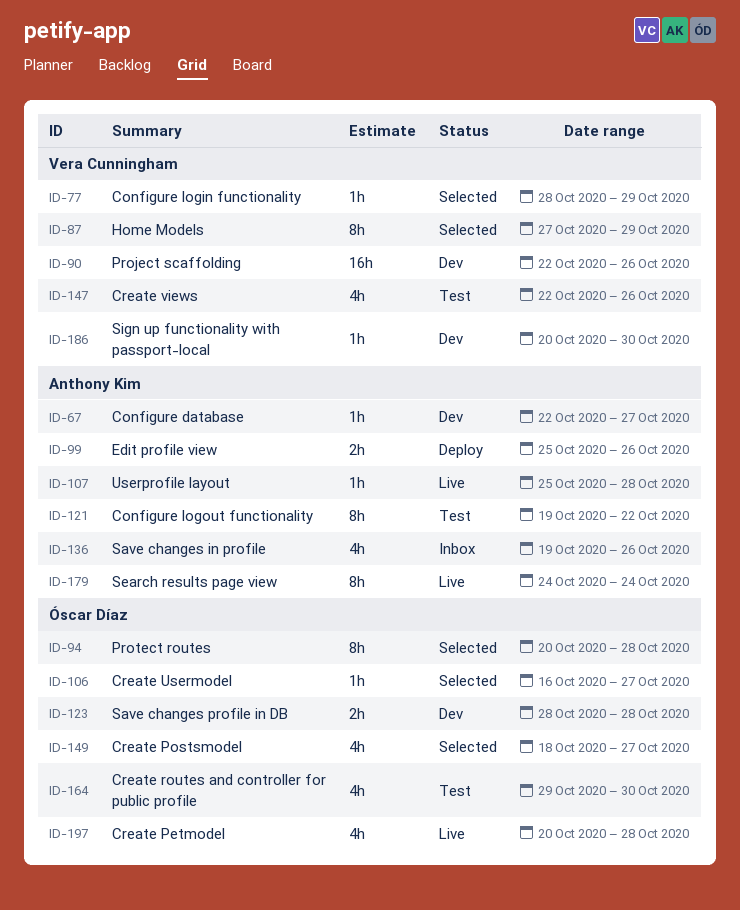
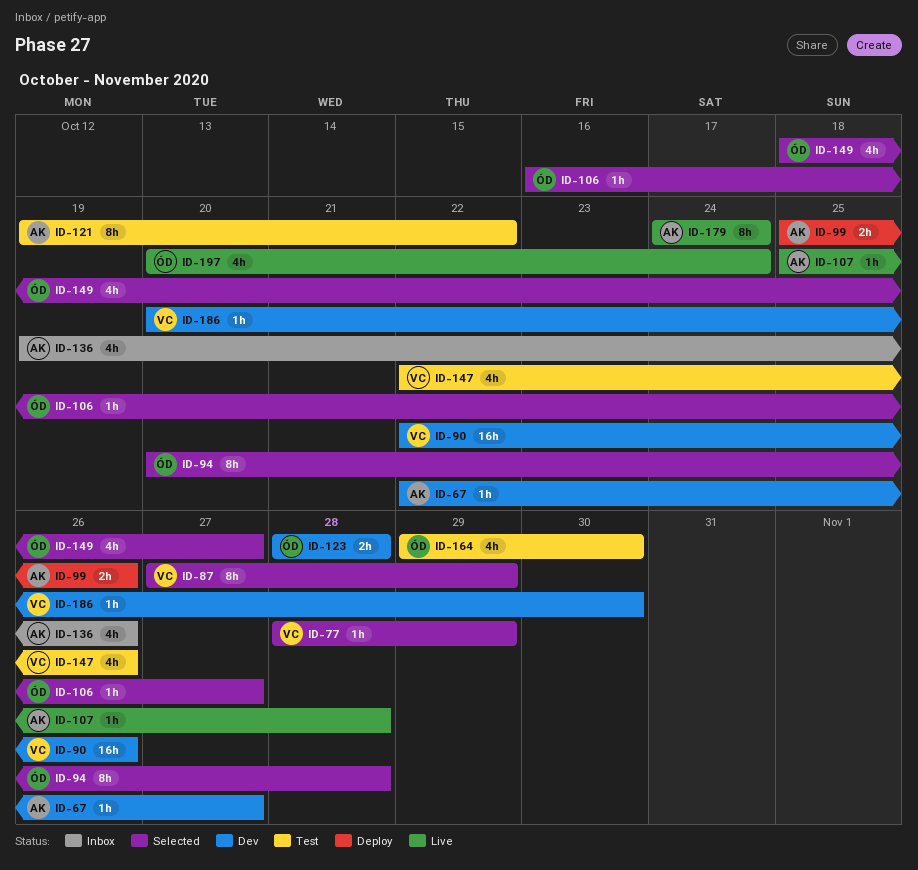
ID-197, due: Oct 28 -> Oct 24

